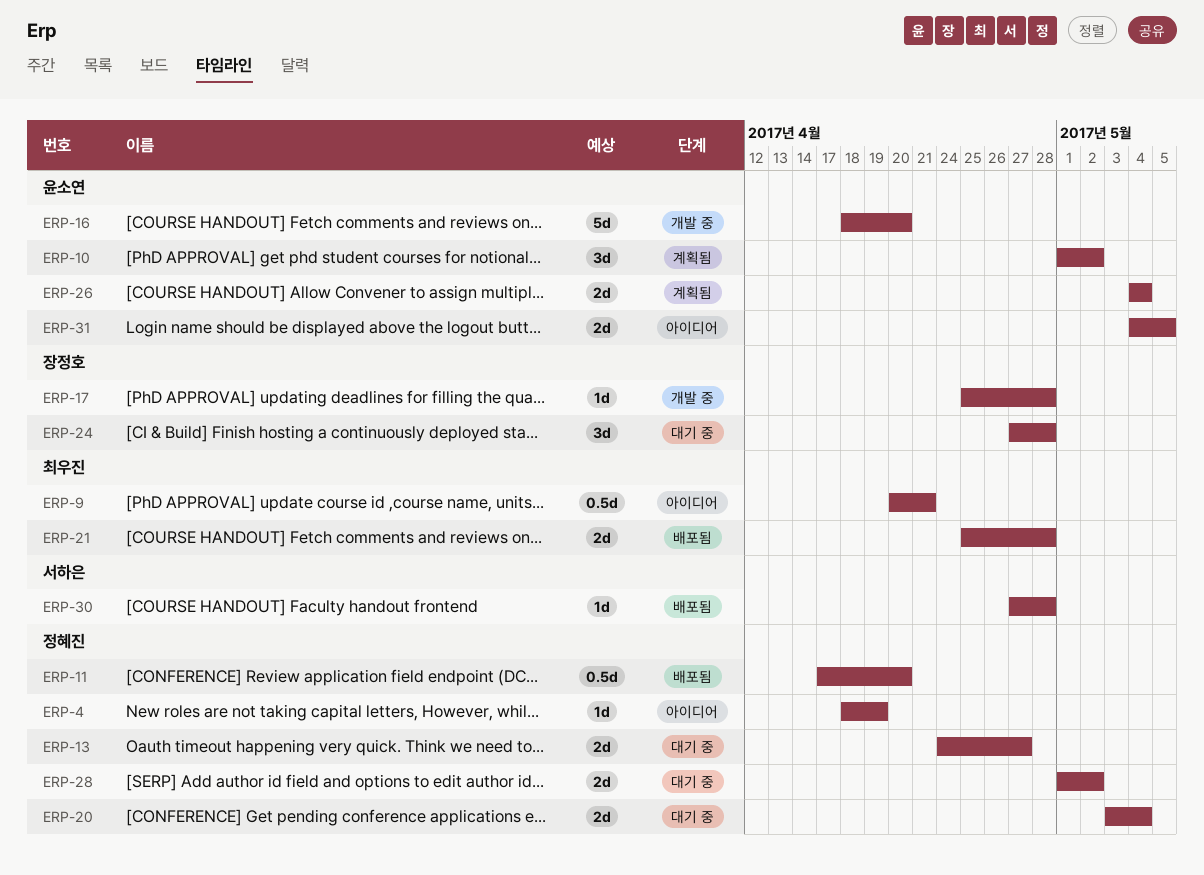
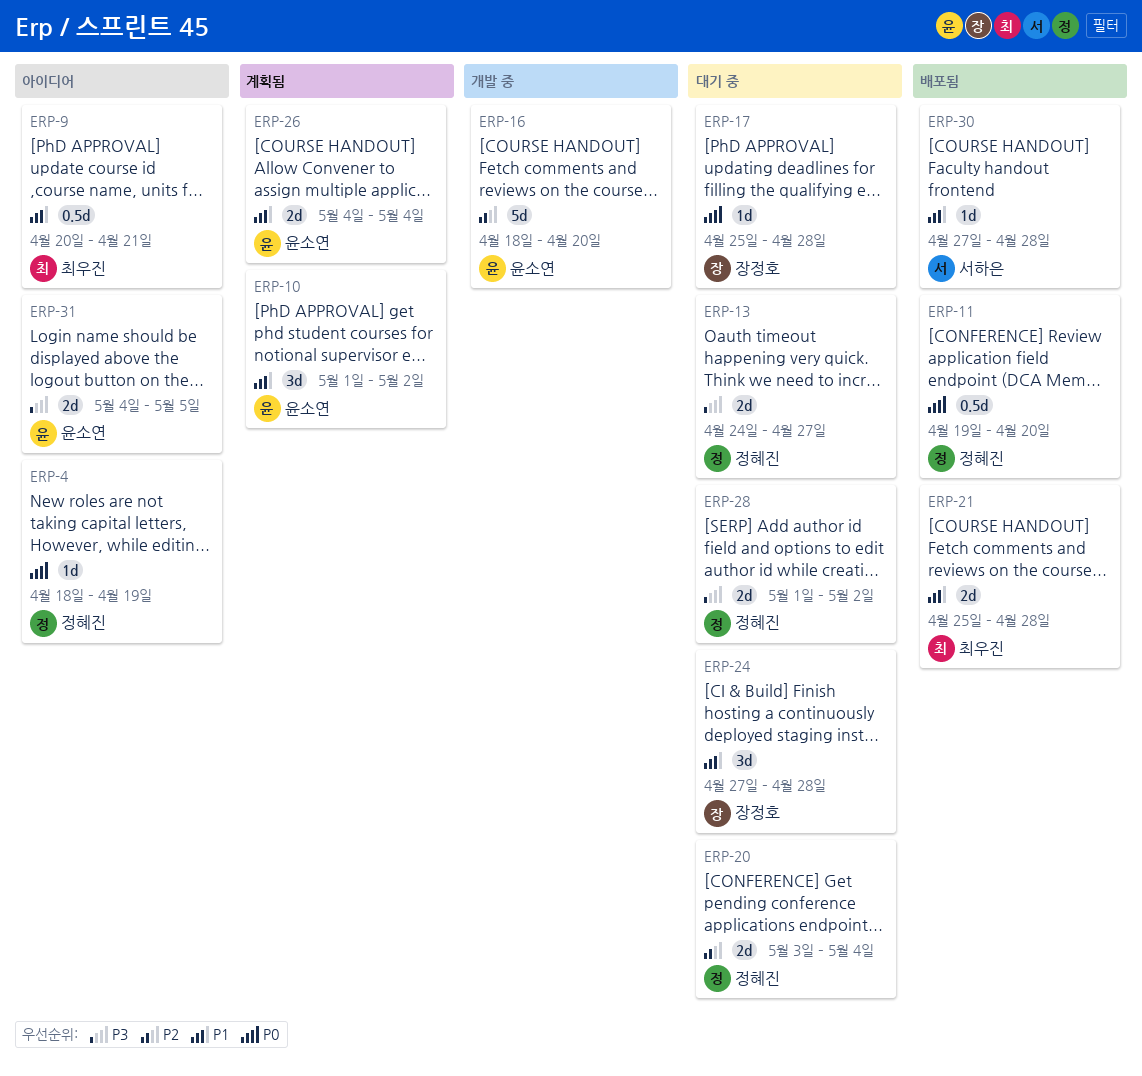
ERP-11, start: Apr 17 -> Apr 19
ERP-17, status: 개발 중 -> 대기 중

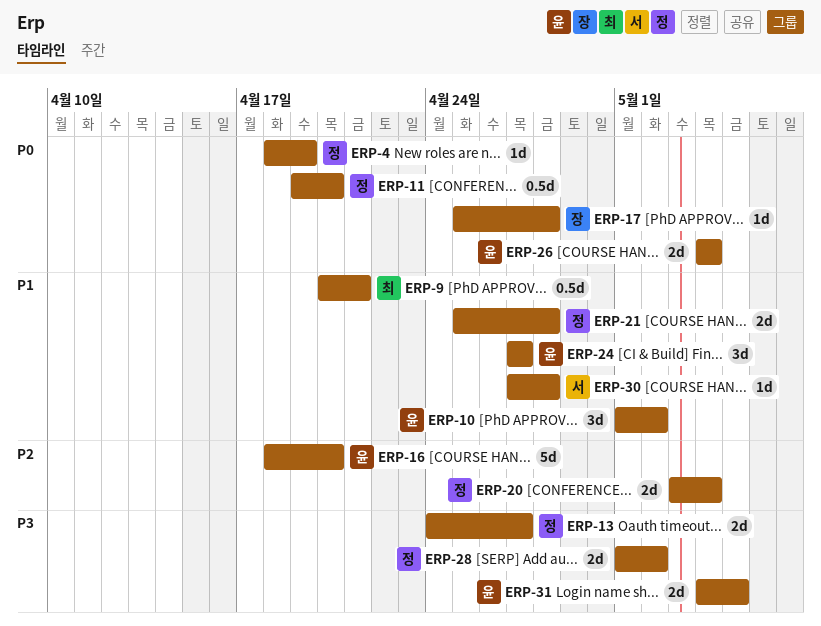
ERP-21, owner: 최우진 -> 정혜진
ERP-24, owner: 장정호 -> 윤소연
ERP-24, due: Apr 28 -> Apr 27
ERP-26, priority: P1 -> P0

